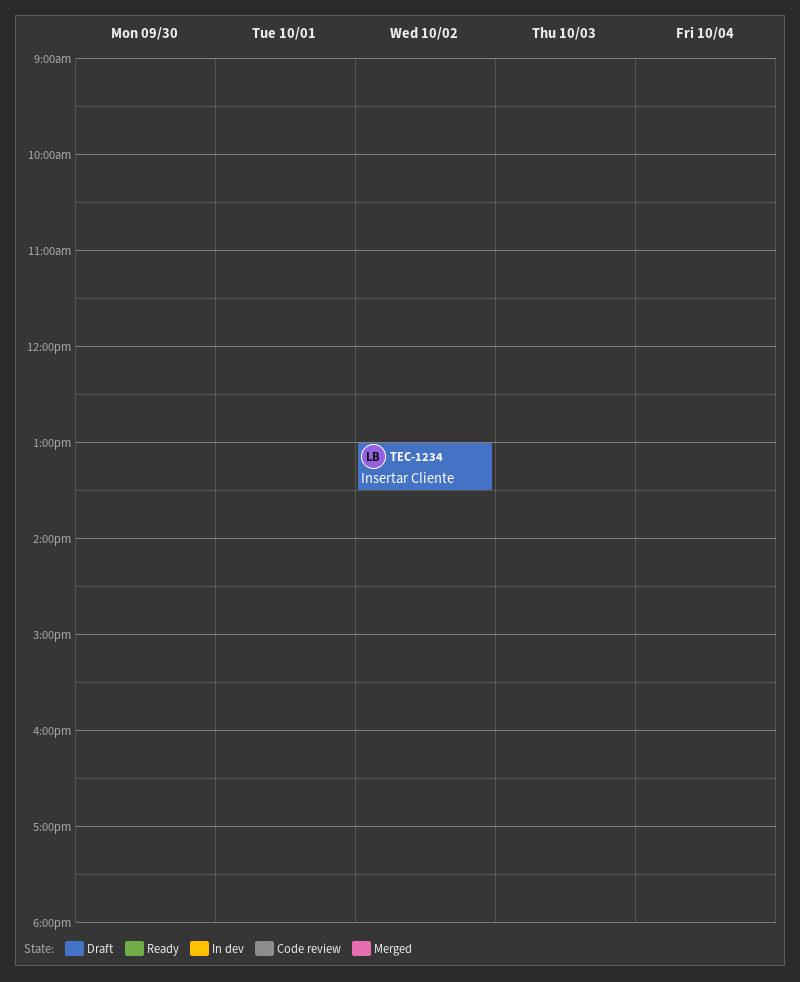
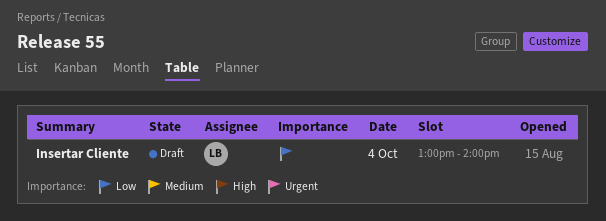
Insertar Cliente, day: Oct 2 -> Oct 4
Insertar Cliente, ends: 13:30 -> 14:00

